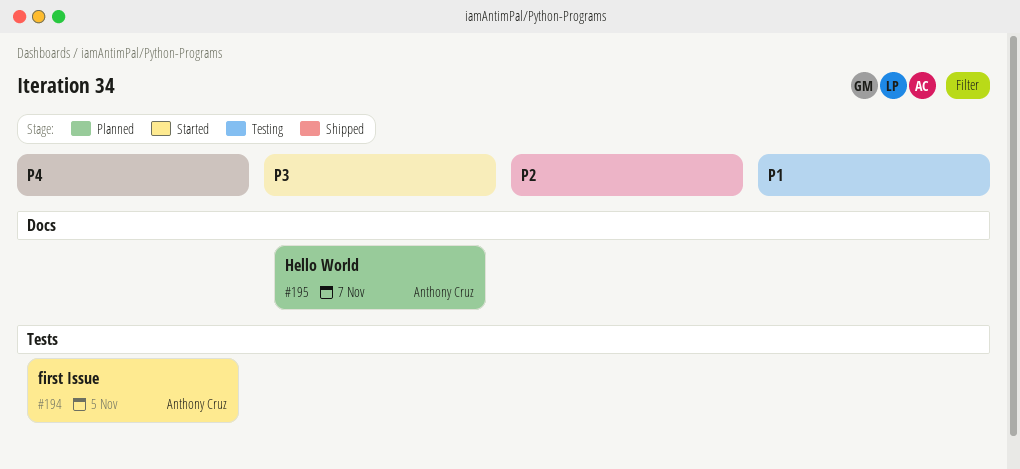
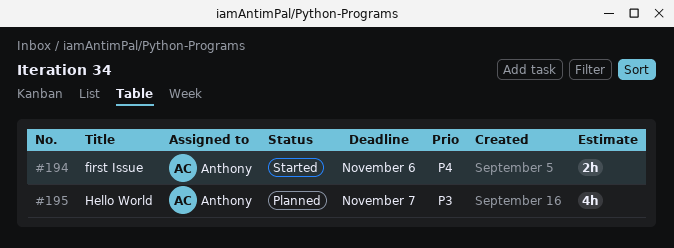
#194, due: Nov 5 -> Nov 6

